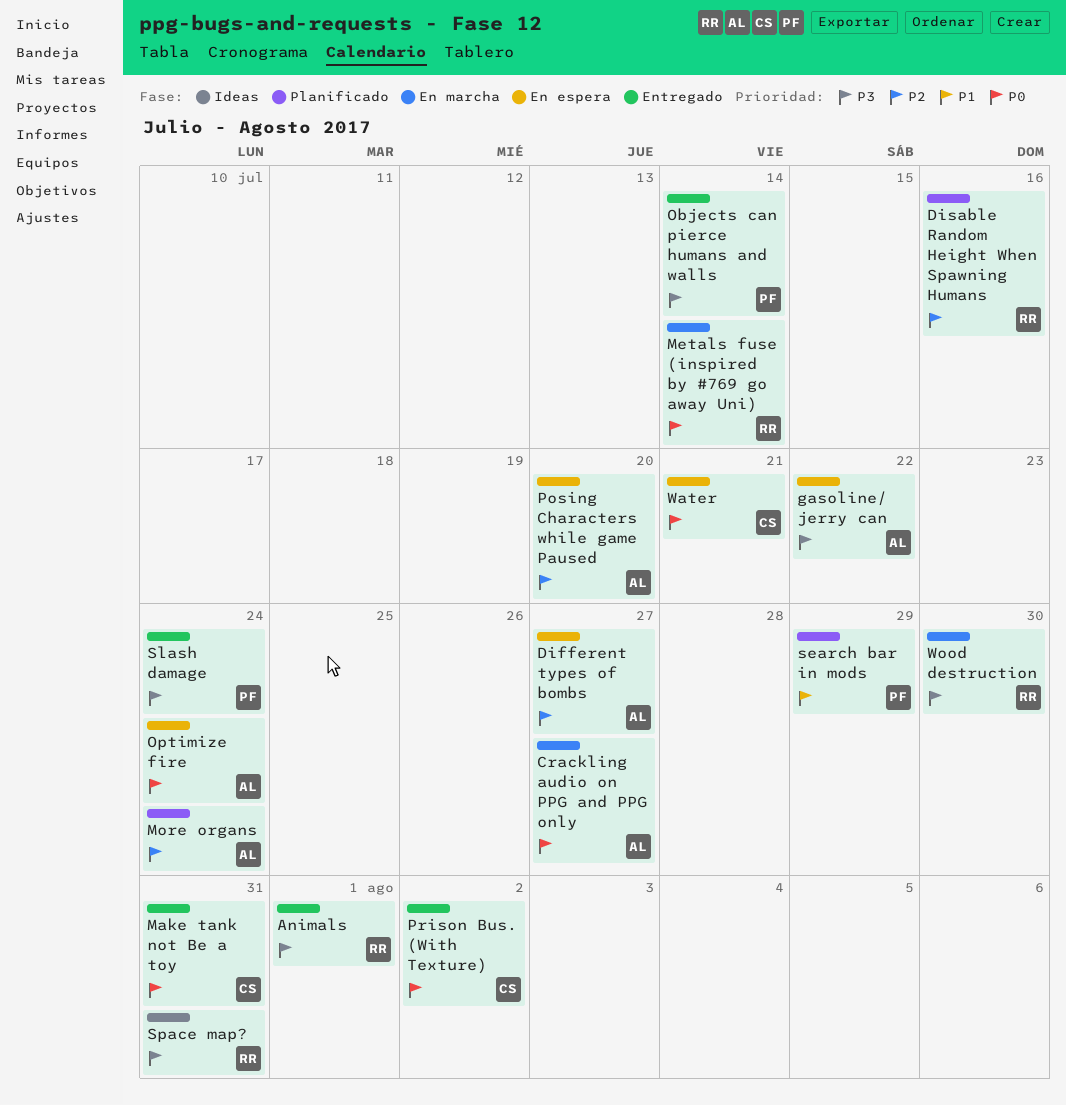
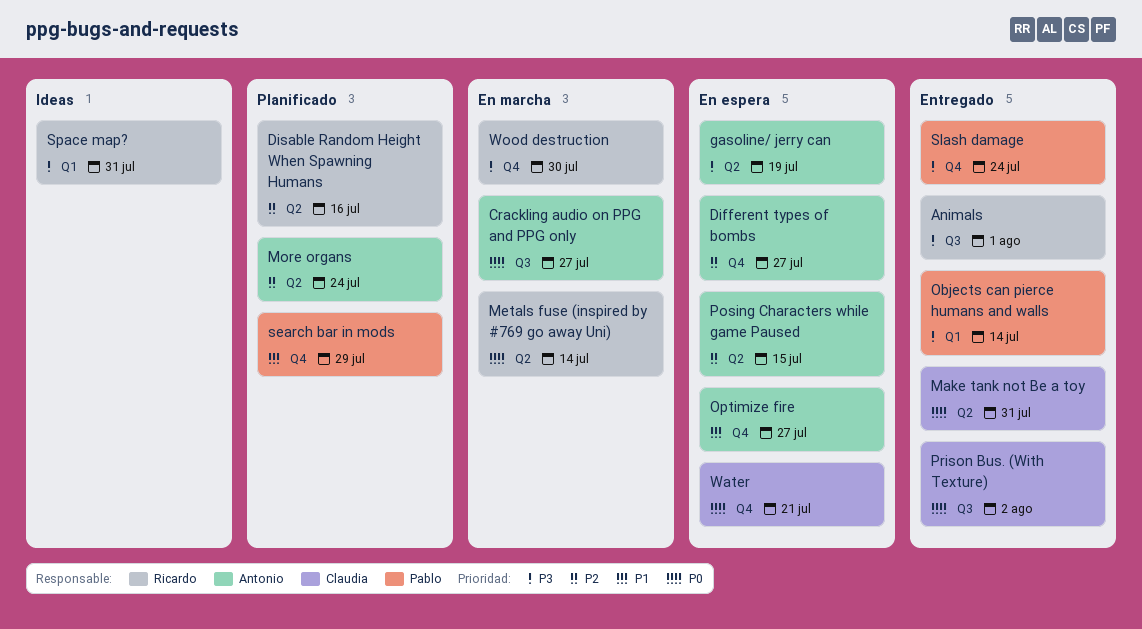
gasoline/ jerry can, due: Jul 22 -> Jul 19
Optimize fire, priority: P0 -> P1
Optimize fire, due: Jul 24 -> Jul 27
Posing Characters while game Paused, due: Jul 20 -> Jul 15

